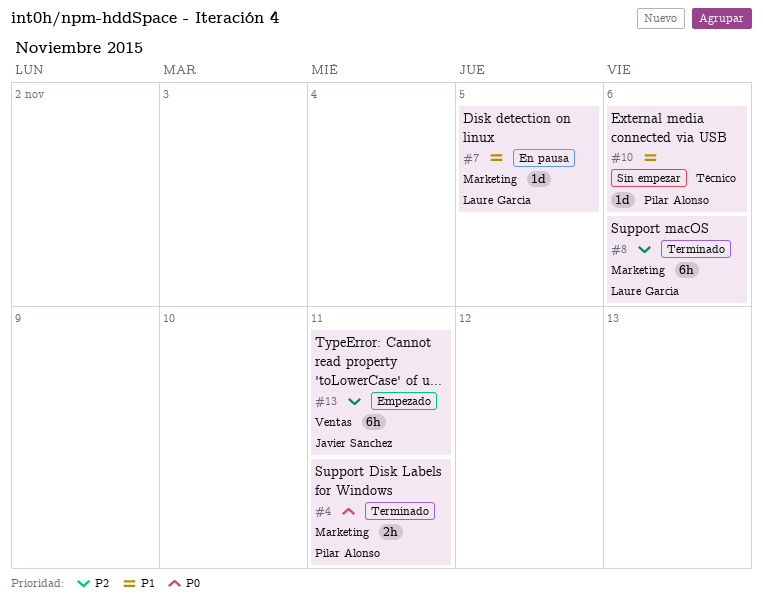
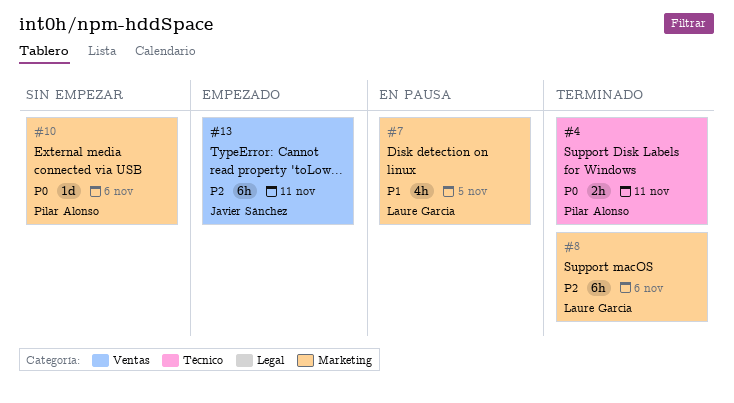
#4, label: Marketing -> Técnico
#7, estimate: 1d -> 4h
#10, priority: P1 -> P0
#10, label: Técnico -> Marketing

